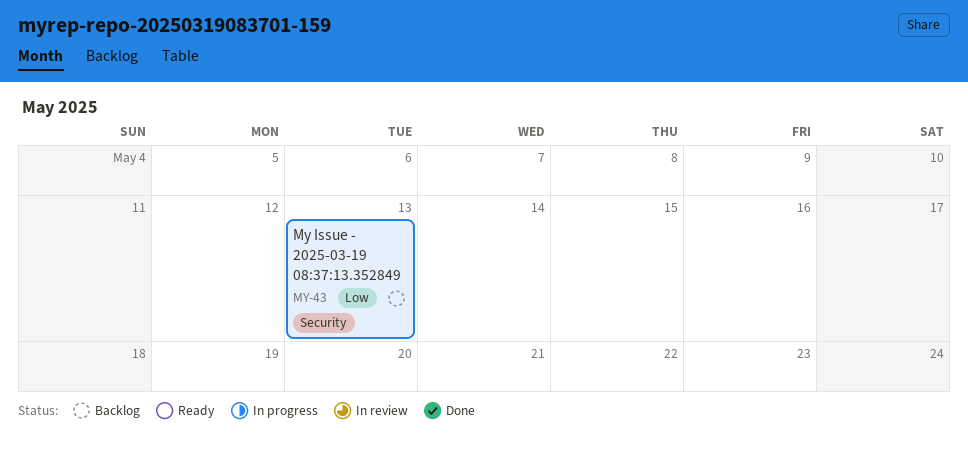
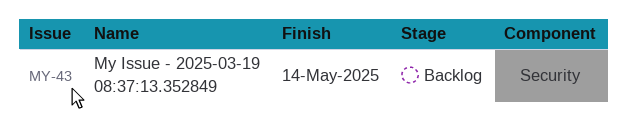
MY-43, due: May 13 -> May 14

